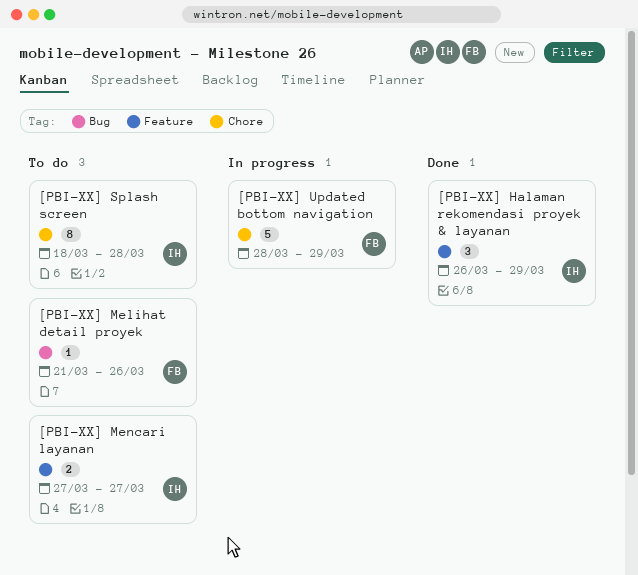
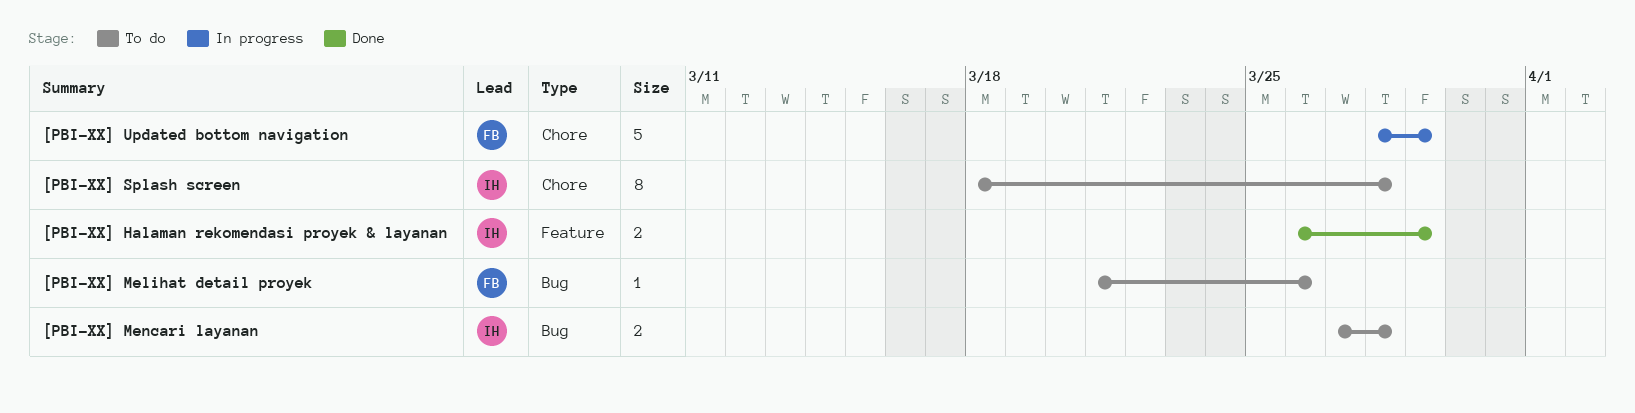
[PBI-XX] Halaman rekomendasi proyek & layanan, estimate: 3 -> 2
[PBI-XX] Mencari layanan, label: Feature -> Bug
[PBI-XX] Mencari layanan, due: Mar 27 -> Mar 28

